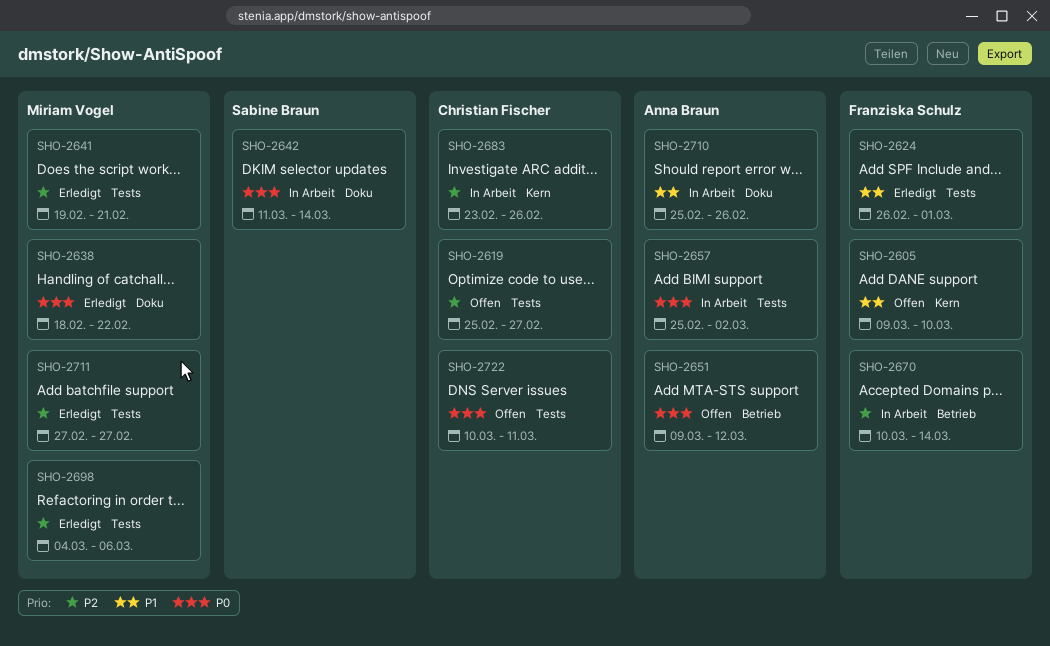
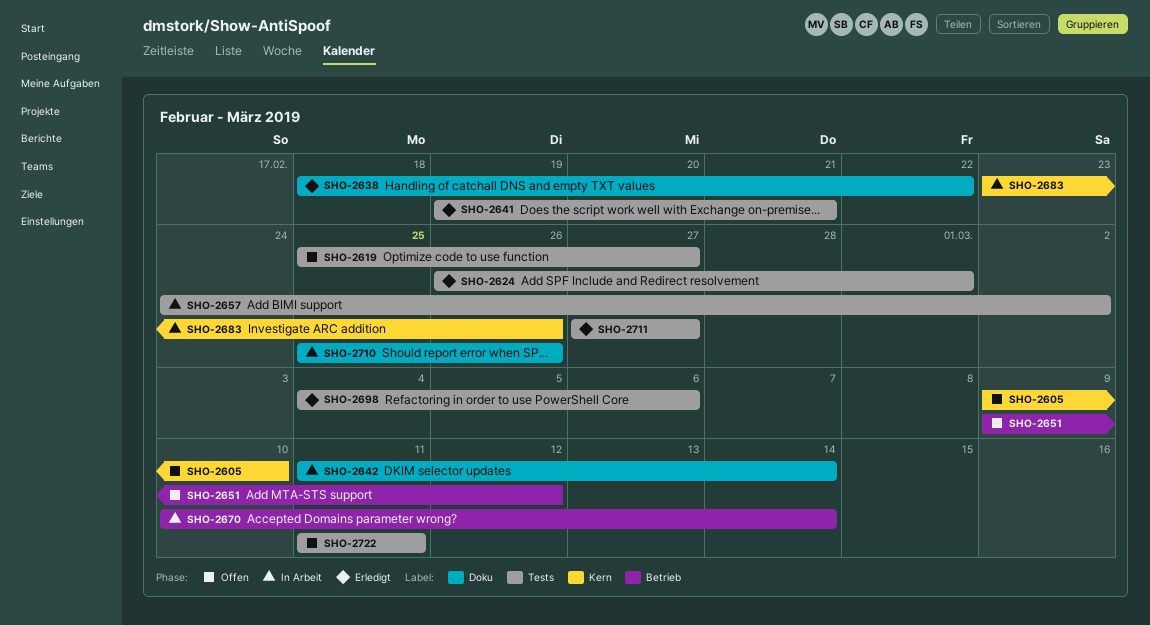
SHO-2657, start: Feb 25 -> Feb 24
SHO-2722, start: Mar 10 -> Mar 11

